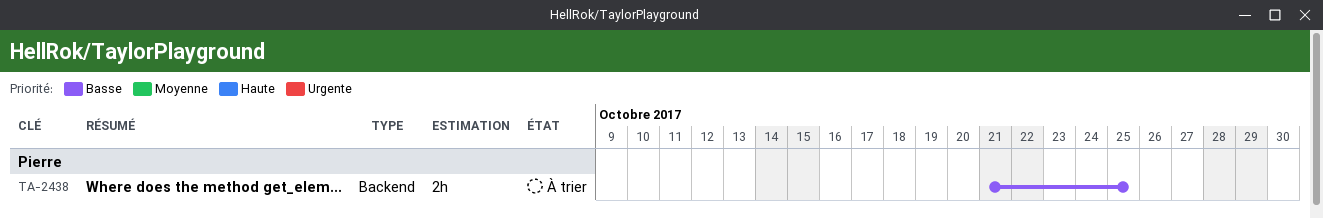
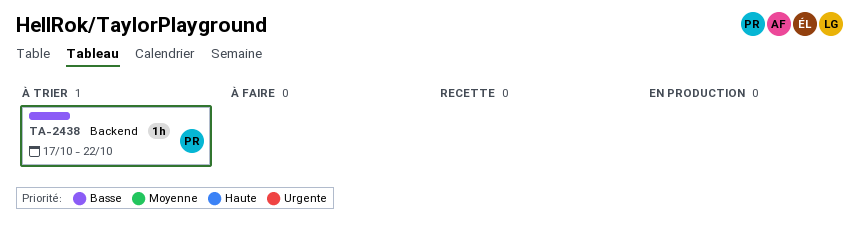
TA-2438, estimate: 2h -> 1h
TA-2438, start: Oct 21 -> Oct 17
TA-2438, due: Oct 25 -> Oct 22

